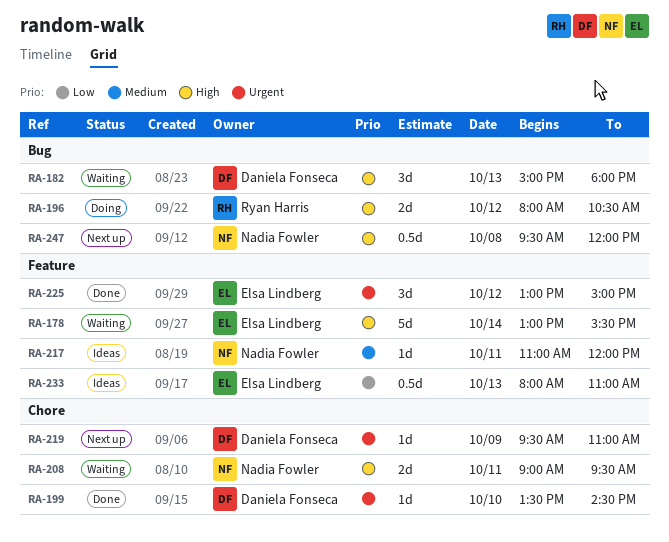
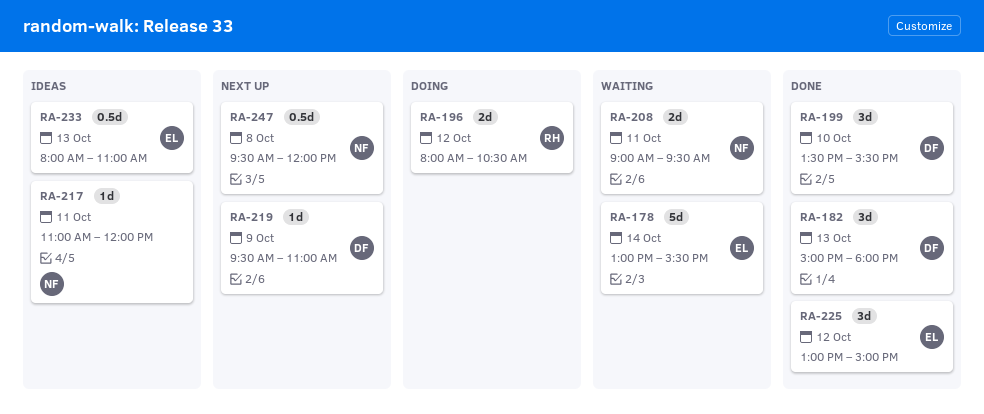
RA-182, status: Waiting -> Done
RA-199, estimate: 1d -> 3d
RA-199, ends: 14:30 -> 15:30

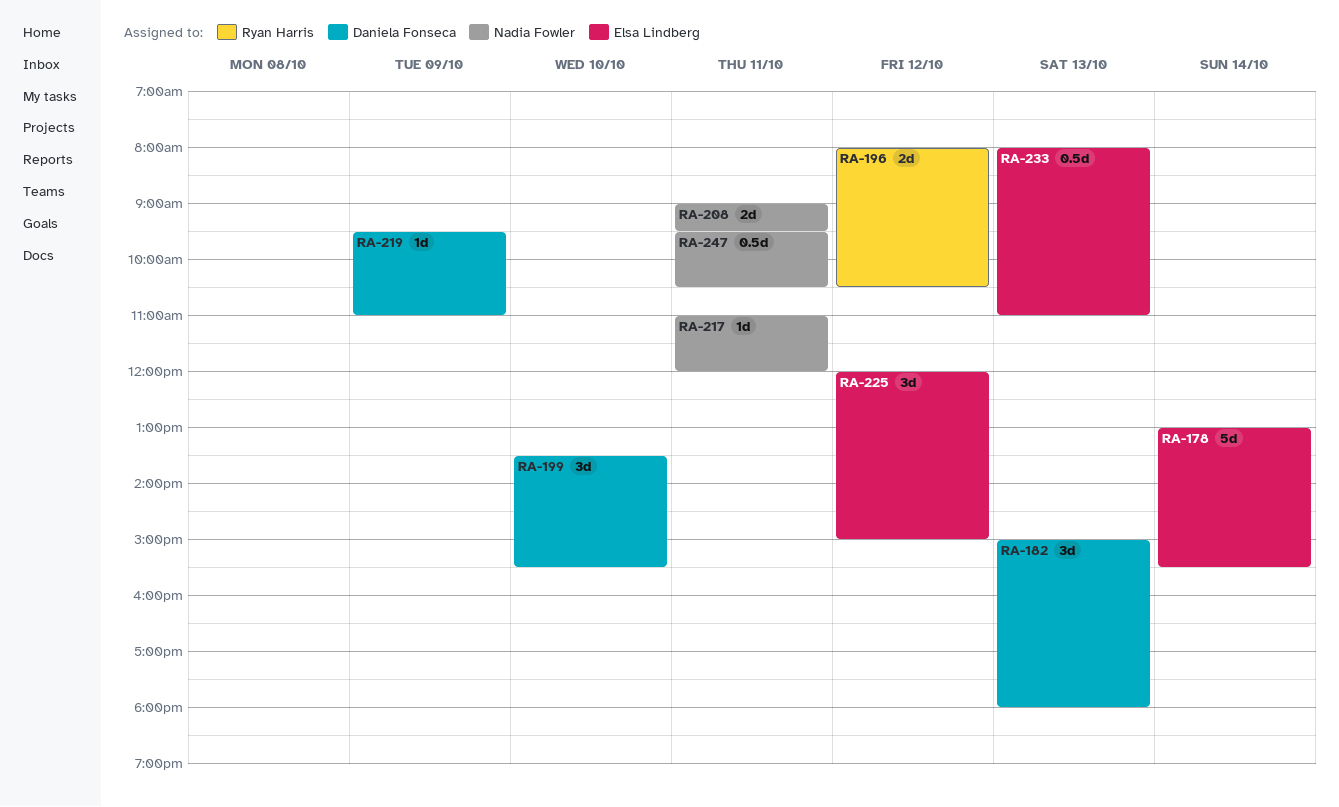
RA-225, begins: 13:00 -> 12:00
RA-247, day: Oct 8 -> Oct 11
RA-247, ends: 12:00 -> 10:30

